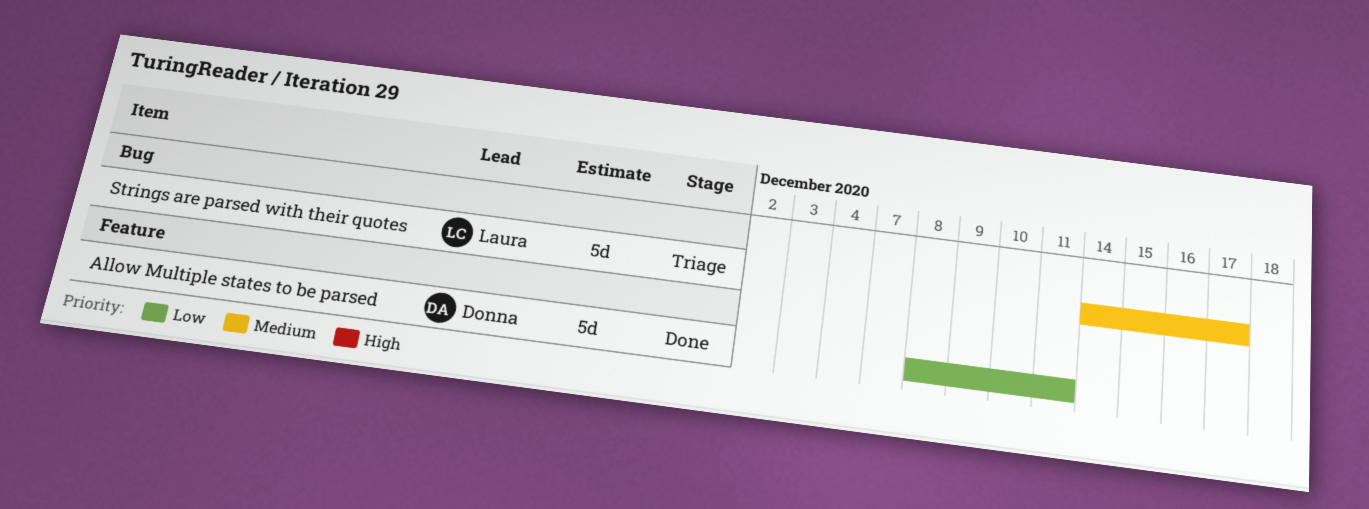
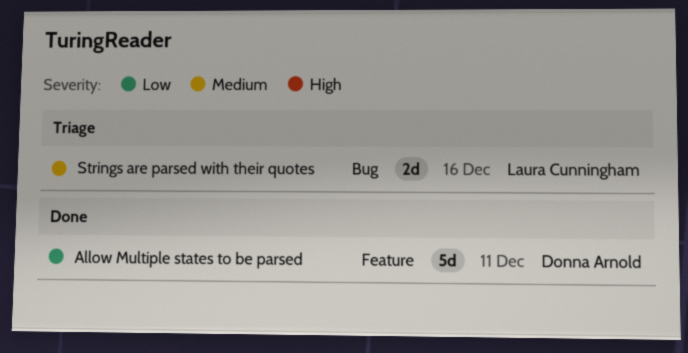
Strings are parsed with their quotes, estimate: 5d -> 2d
Strings are parsed with their quotes, due: Dec 17 -> Dec 16

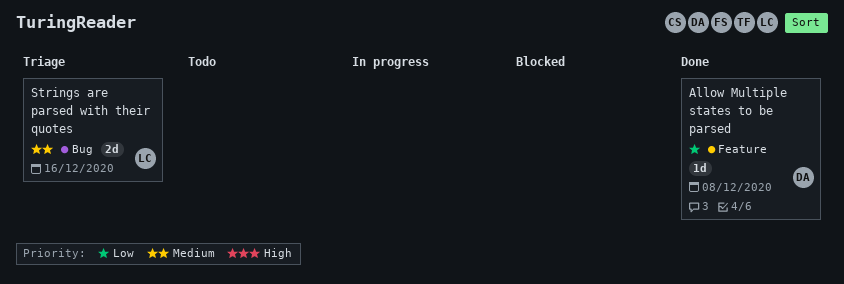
Allow Multiple states to be parsed, estimate: 5d -> 1d
Allow Multiple states to be parsed, due: Dec 11 -> Dec 8

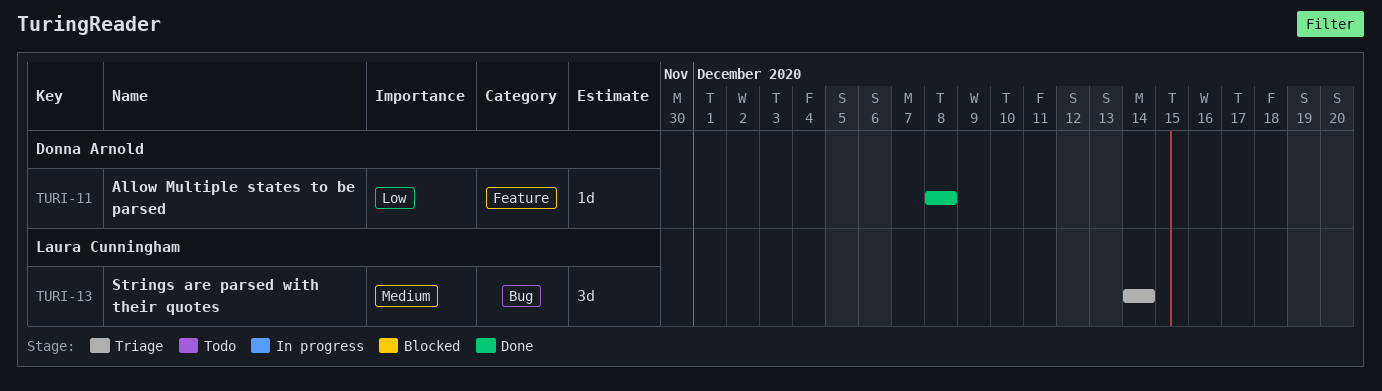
Strings are parsed with their quotes, estimate: 2d -> 3d
Strings are parsed with their quotes, due: Dec 16 -> Dec 14

